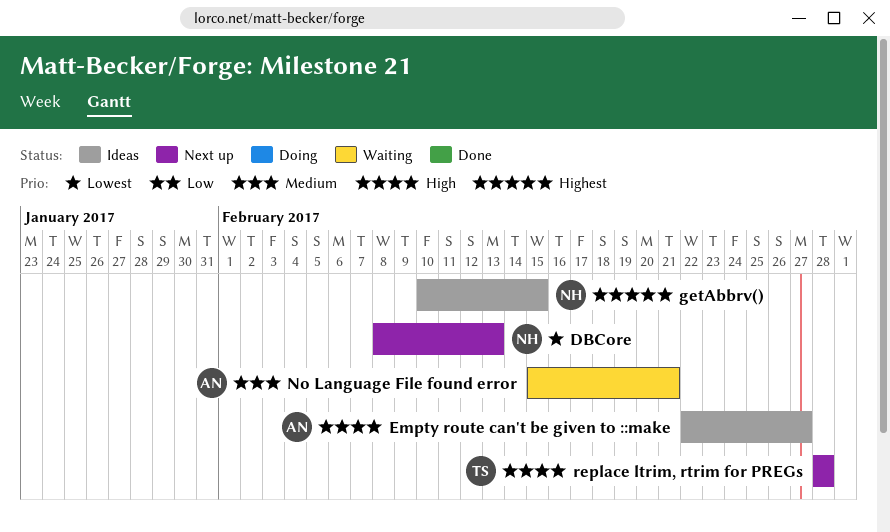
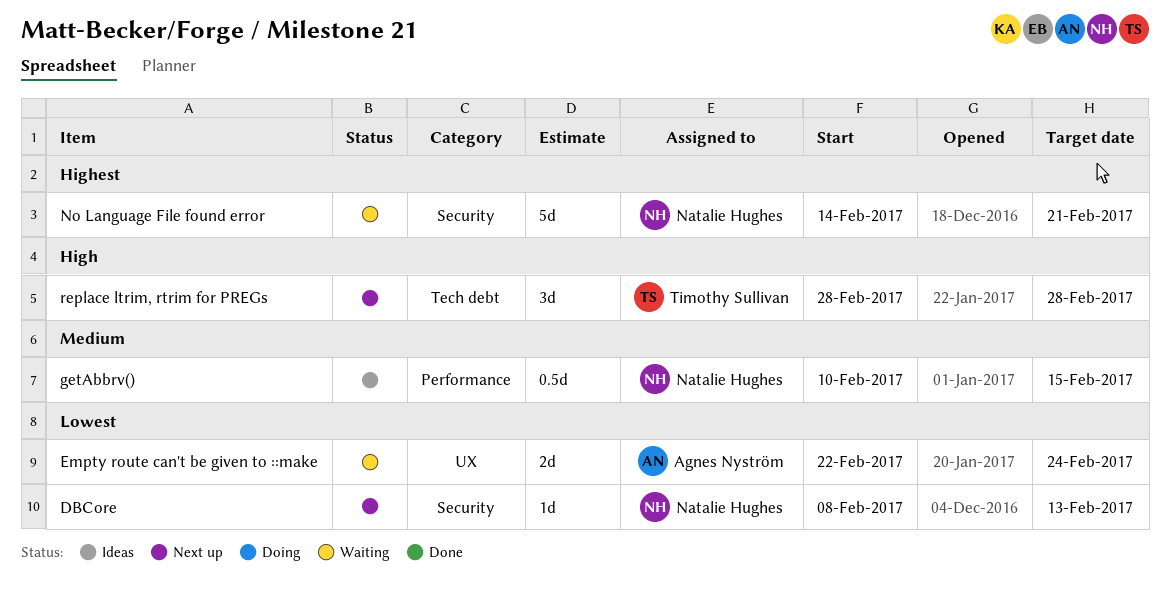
Empty route can't be given to ::make, status: Ideas -> Waiting
Empty route can't be given to ::make, priority: High -> Lowest
Empty route can't be given to ::make, due: Feb 27 -> Feb 24
getAbbrv(), priority: Highest -> Medium
No Language File found error, owner: Agnes Nyström -> Natalie Hughes
No Language File found error, priority: Medium -> Highest
No Language File found error, start: Feb 15 -> Feb 14

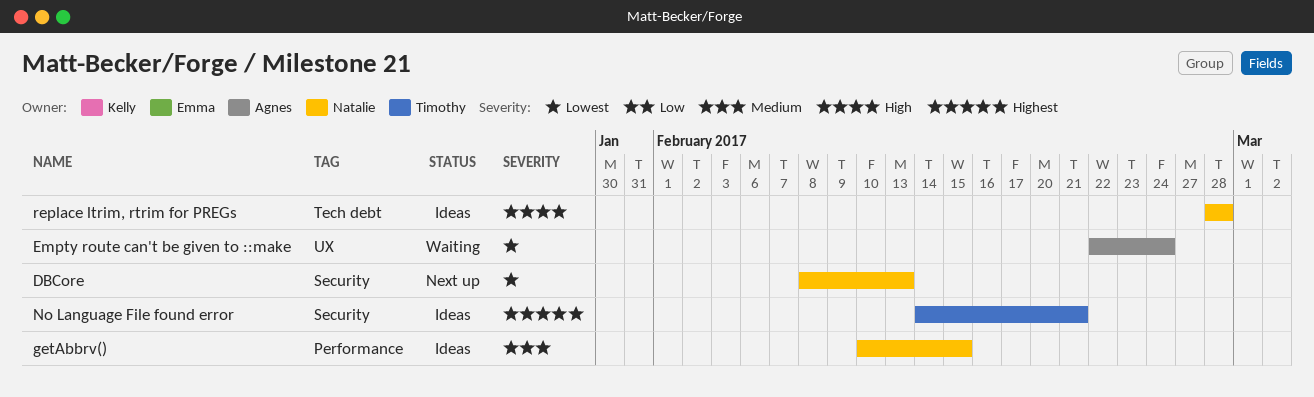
No Language File found error, status: Waiting -> Ideas
No Language File found error, owner: Natalie Hughes -> Timothy Sullivan
replace ltrim, rtrim for PREGs, status: Next up -> Ideas
replace ltrim, rtrim for PREGs, owner: Timothy Sullivan -> Natalie Hughes

